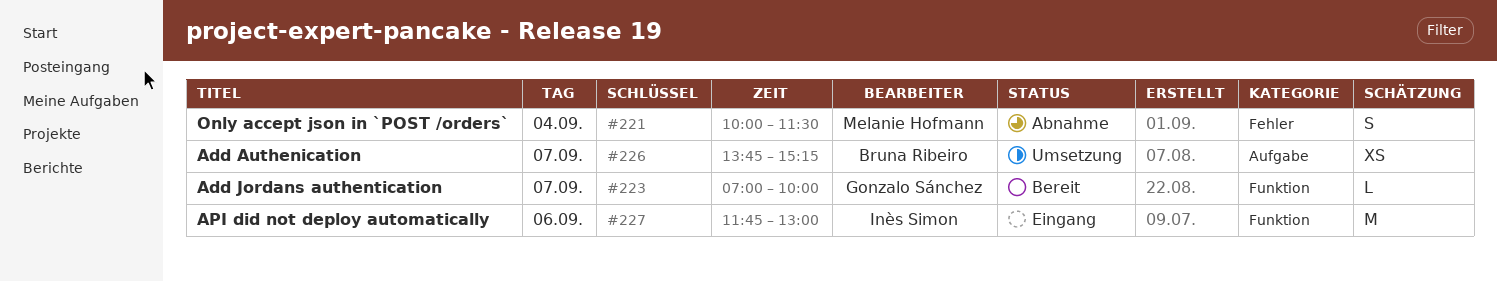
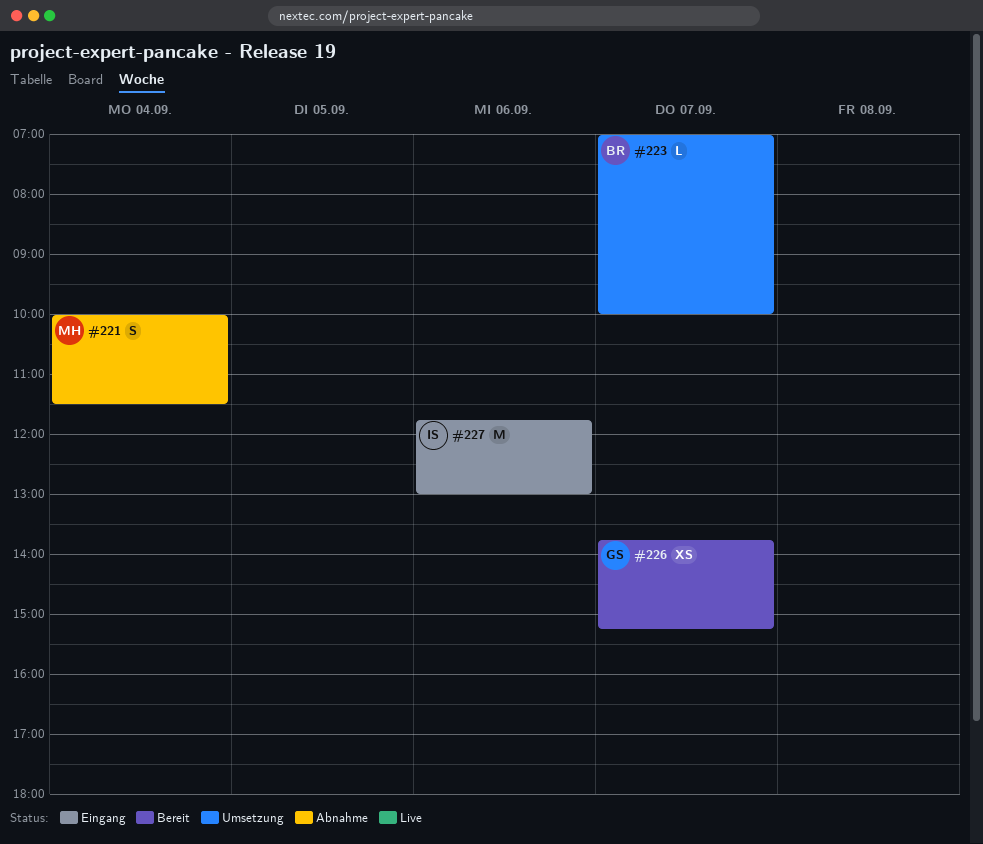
#223, status: Bereit -> Umsetzung
#223, owner: Gonzalo Sánchez -> Bruna Ribeiro
#226, status: Umsetzung -> Bereit
#226, owner: Bruna Ribeiro -> Gonzalo Sánchez

